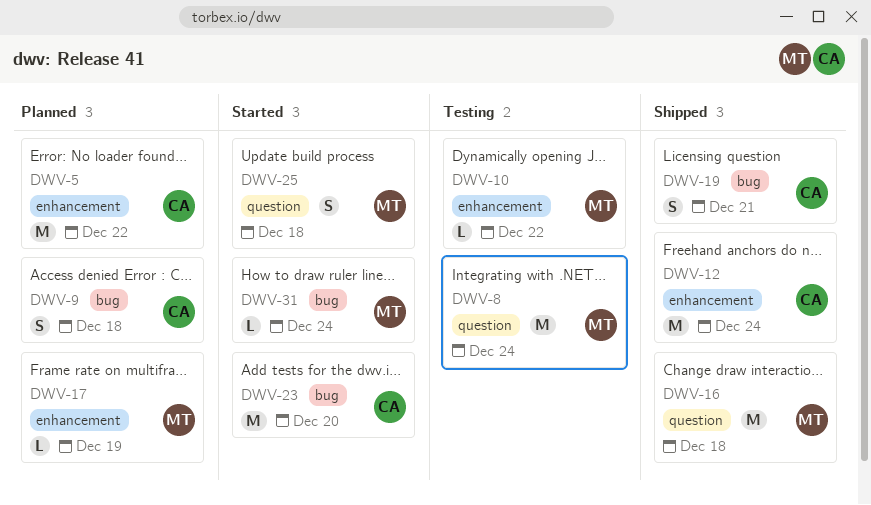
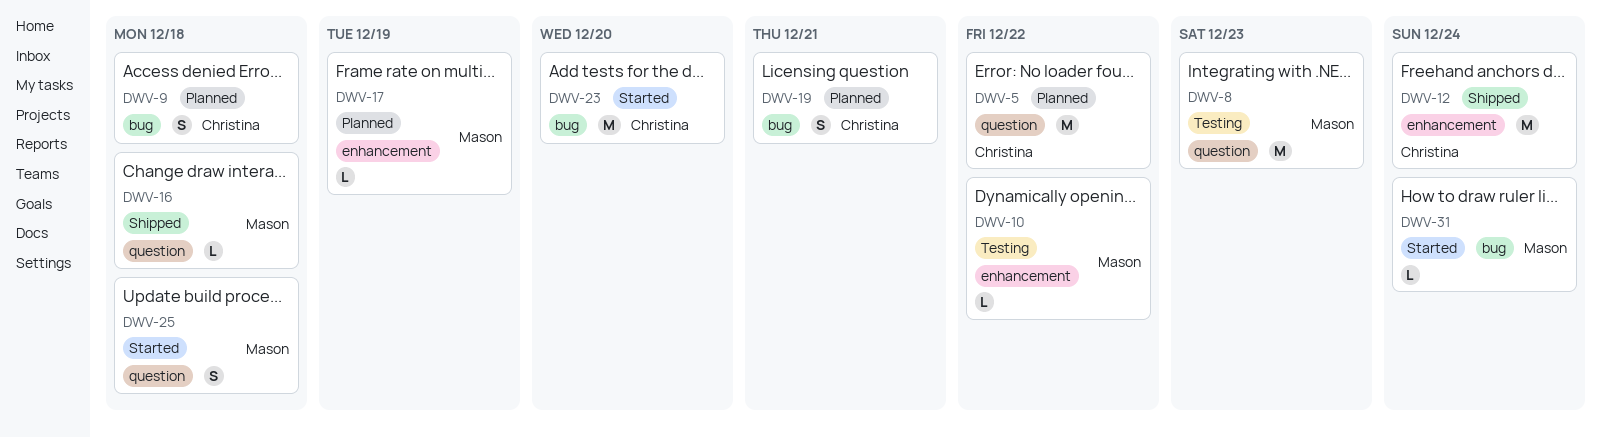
DWV-5, label: enhancement -> question
DWV-8, due: Dec 24 -> Dec 23
DWV-16, estimate: M -> L
DWV-19, status: Shipped -> Planned

